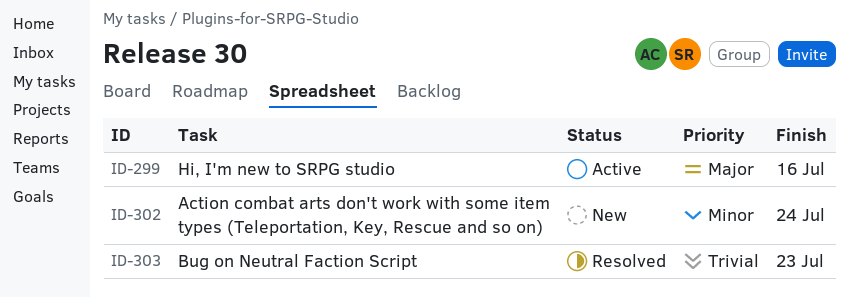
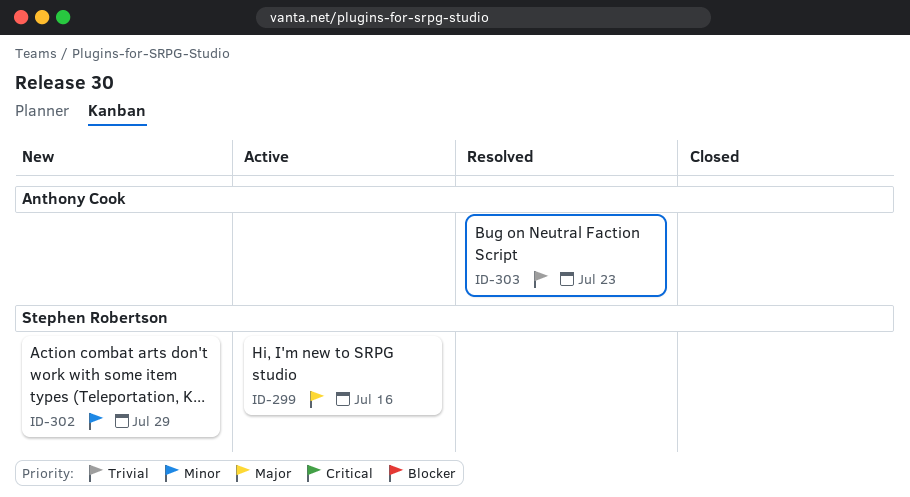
ID-302, due: Jul 24 -> Jul 29

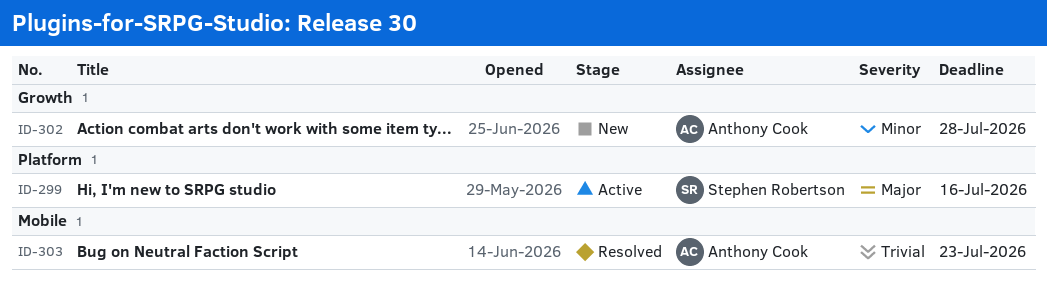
ID-302, owner: Stephen Robertson -> Anthony Cook
ID-302, due: Jul 29 -> Jul 28

